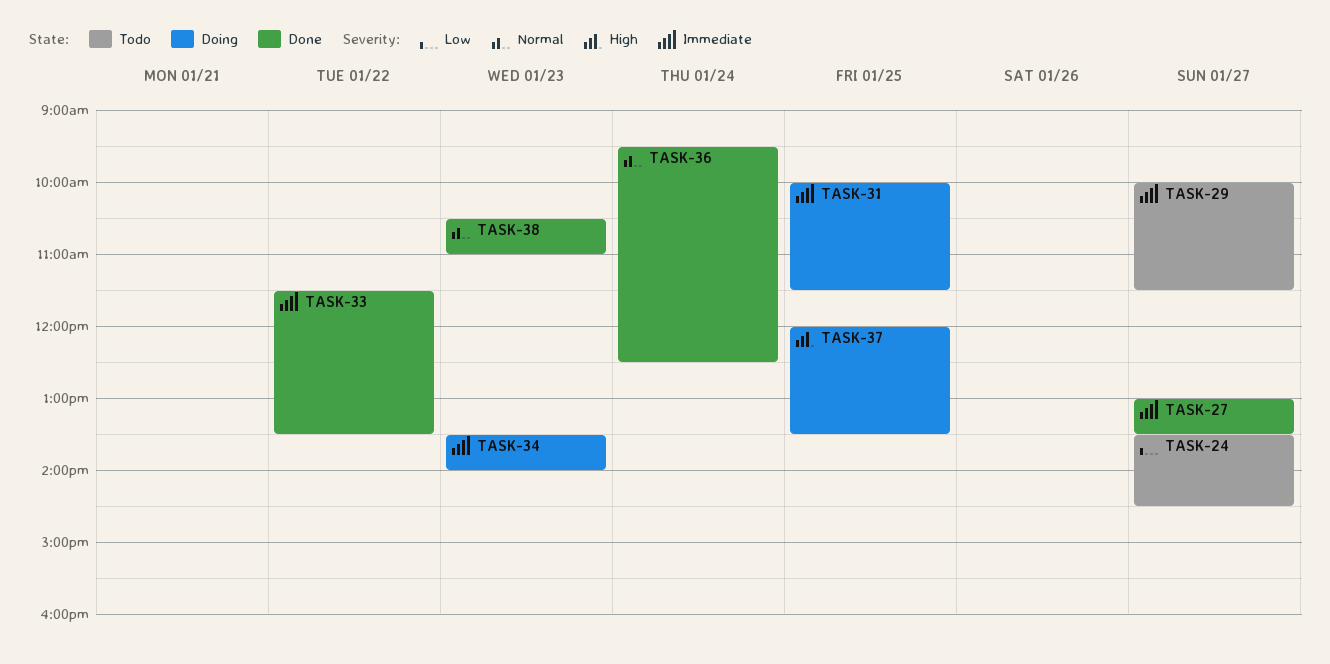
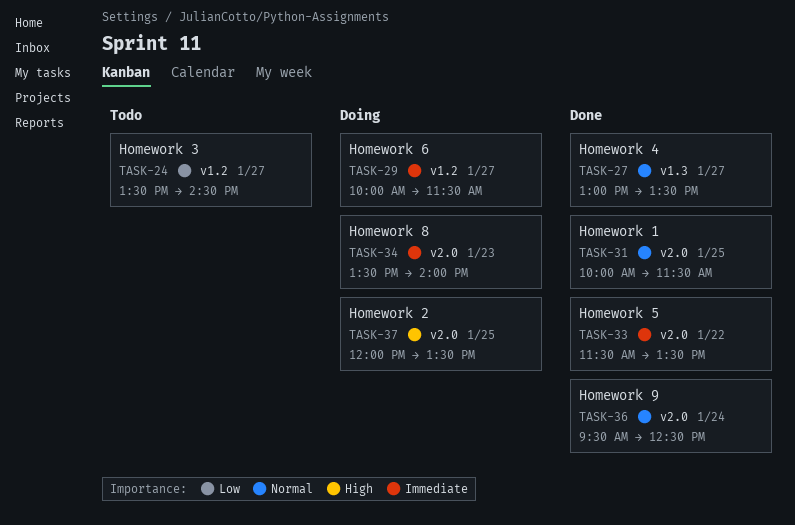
TASK-27, priority: Immediate -> Normal
TASK-29, status: Todo -> Doing
TASK-31, status: Doing -> Done
TASK-31, priority: Immediate -> Normal
TASK-38: present -> none

